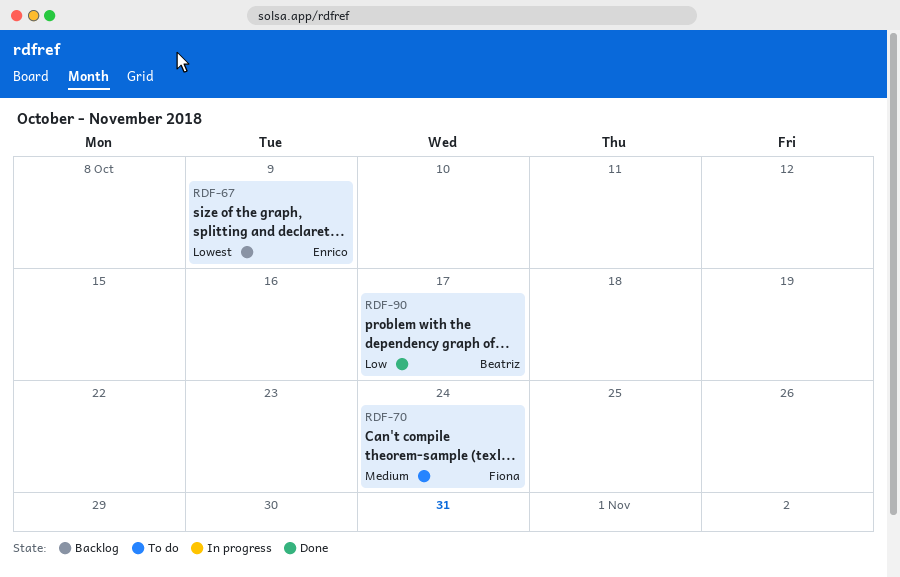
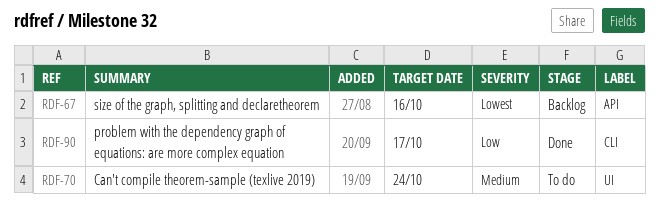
RDF-67, due: Oct 9 -> Oct 16

